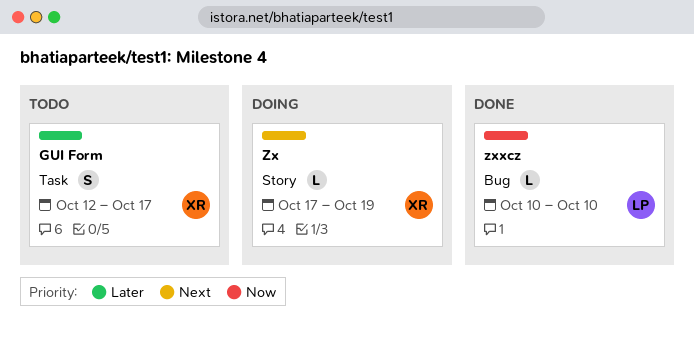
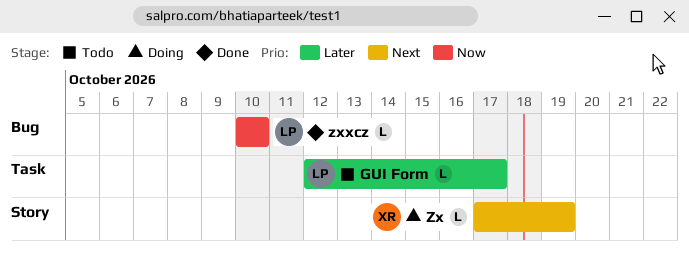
GUI Form, owner: XR -> LP
GUI Form, estimate: S -> L

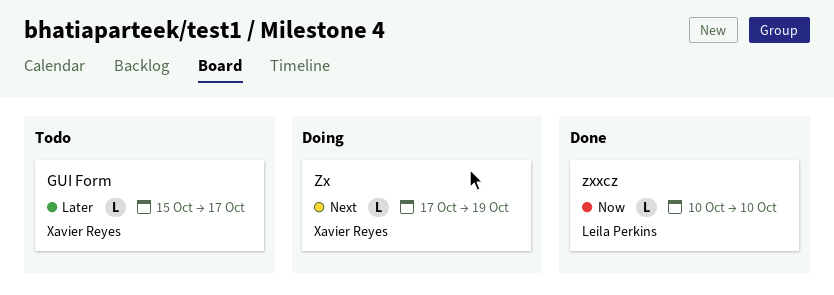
GUI Form, owner: Leila Perkins -> Xavier Reyes
GUI Form, start: Oct 12 -> Oct 15

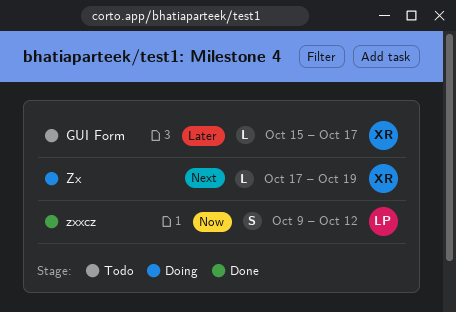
zxxcz, estimate: L -> S
zxxcz, start: Oct 10 -> Oct 9
zxxcz, due: Oct 10 -> Oct 12

